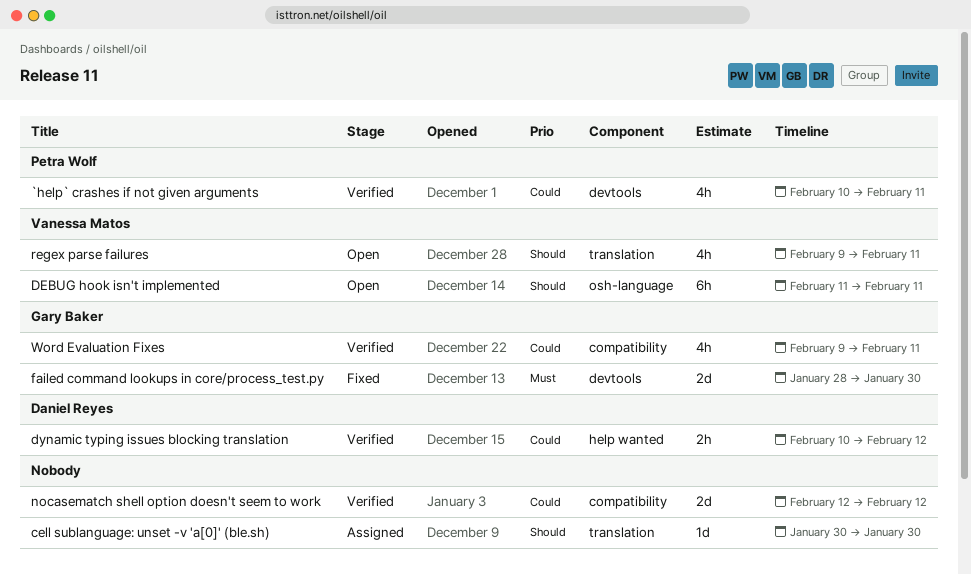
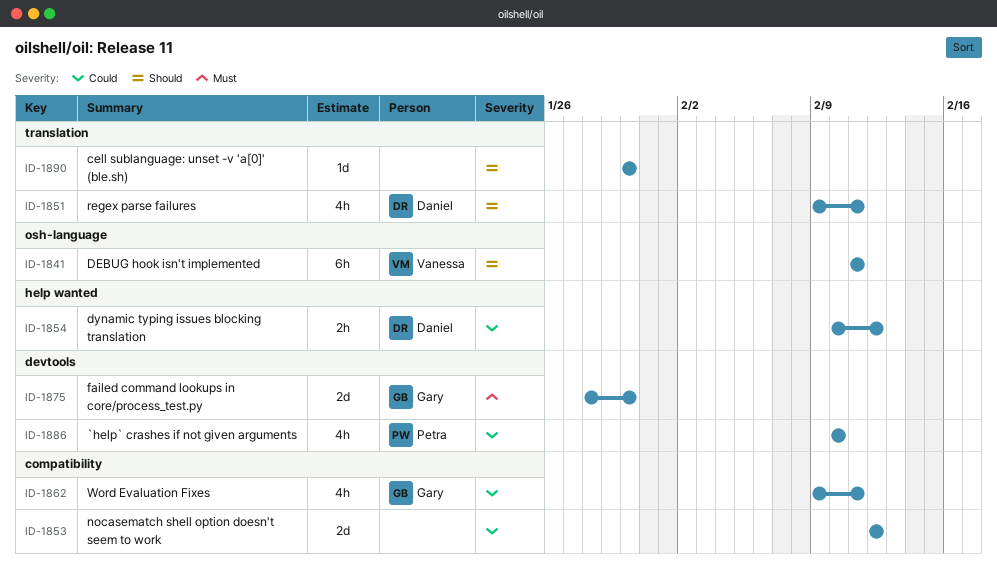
`help` crashes if not given arguments, due: Feb 11 -> Feb 10
regex parse failures, owner: Vanessa Matos -> Daniel Reyes

